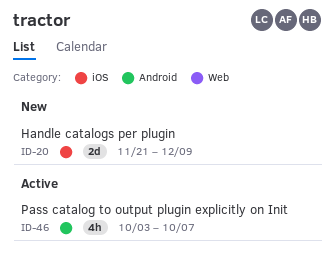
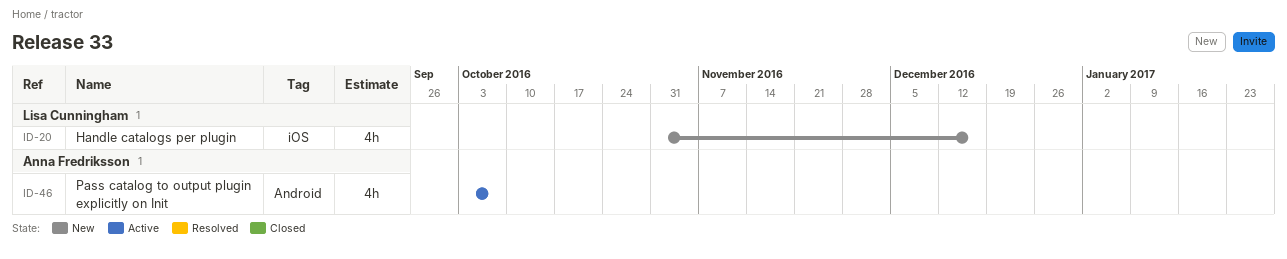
ID-20, estimate: 2d -> 4h
ID-20, start: Nov 21 -> Oct 31
ID-20, due: Dec 9 -> Dec 16

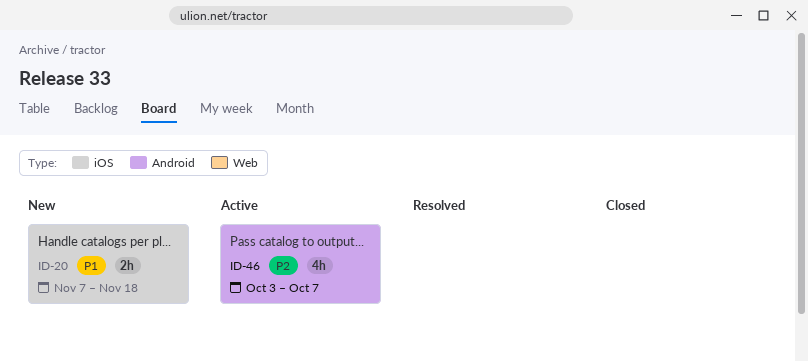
ID-20, estimate: 4h -> 2h
ID-20, start: Oct 31 -> Nov 7
ID-20, due: Dec 16 -> Nov 18

